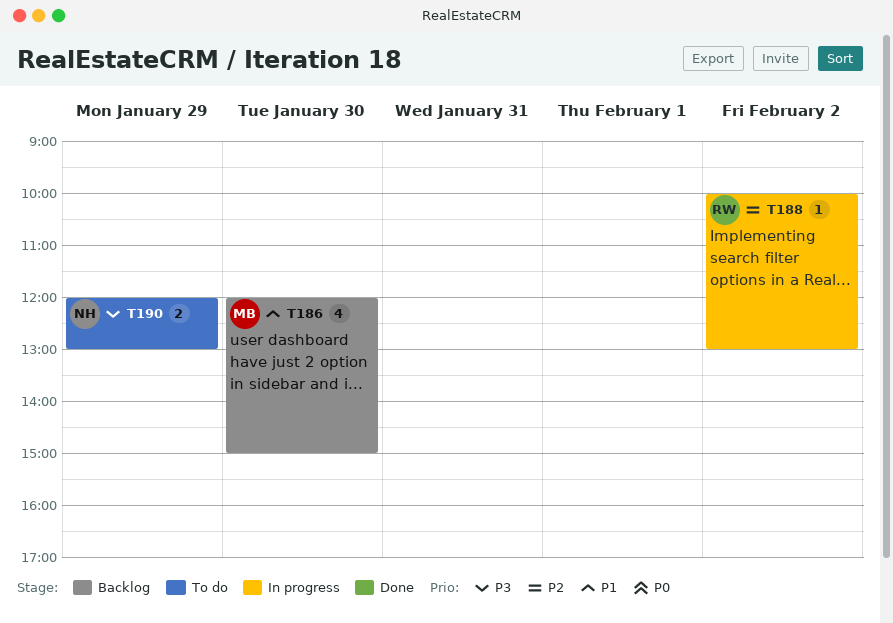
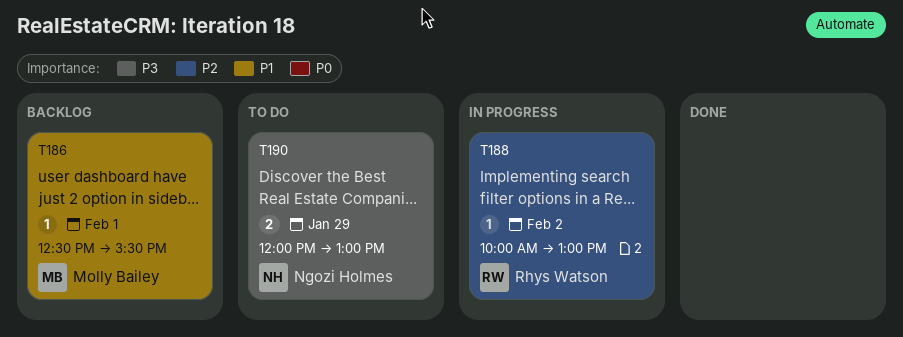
T186, estimate: 4 -> 1
T186, day: Jan 30 -> Feb 1
T186, begins: 12:00 -> 12:30
T186, ends: 15:00 -> 15:30

